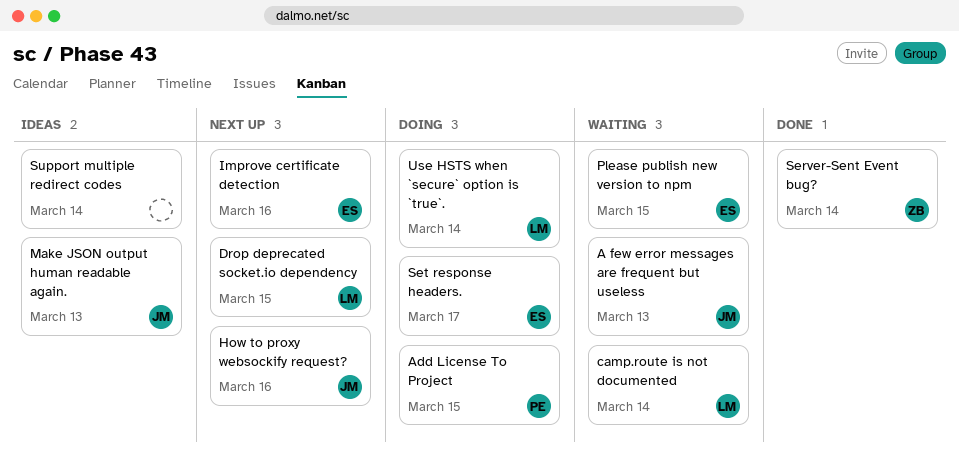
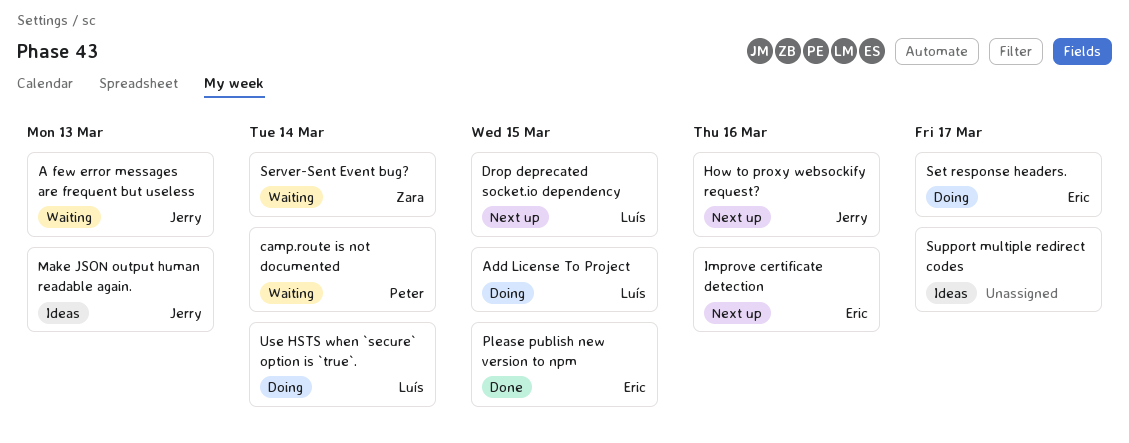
Add License To Project, owner: Peter -> Luís
camp.route is not documented, owner: Luís -> Peter
Please publish new version to npm, status: Waiting -> Done
Server-Sent Event bug?, status: Done -> Waiting
Support multiple redirect codes, due: Mar 14 -> Mar 17

